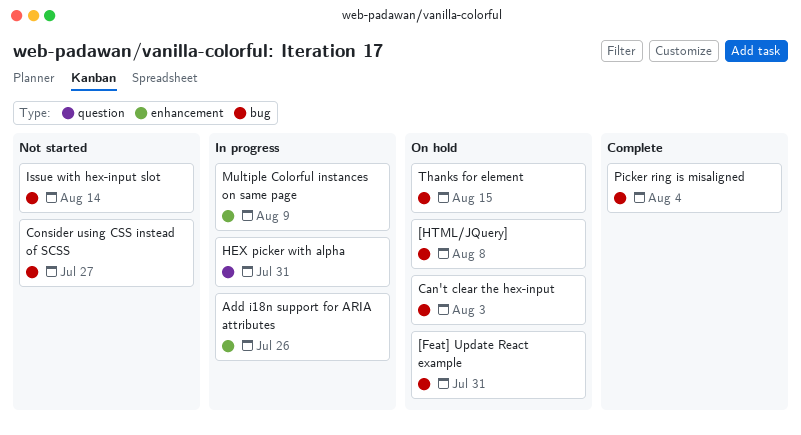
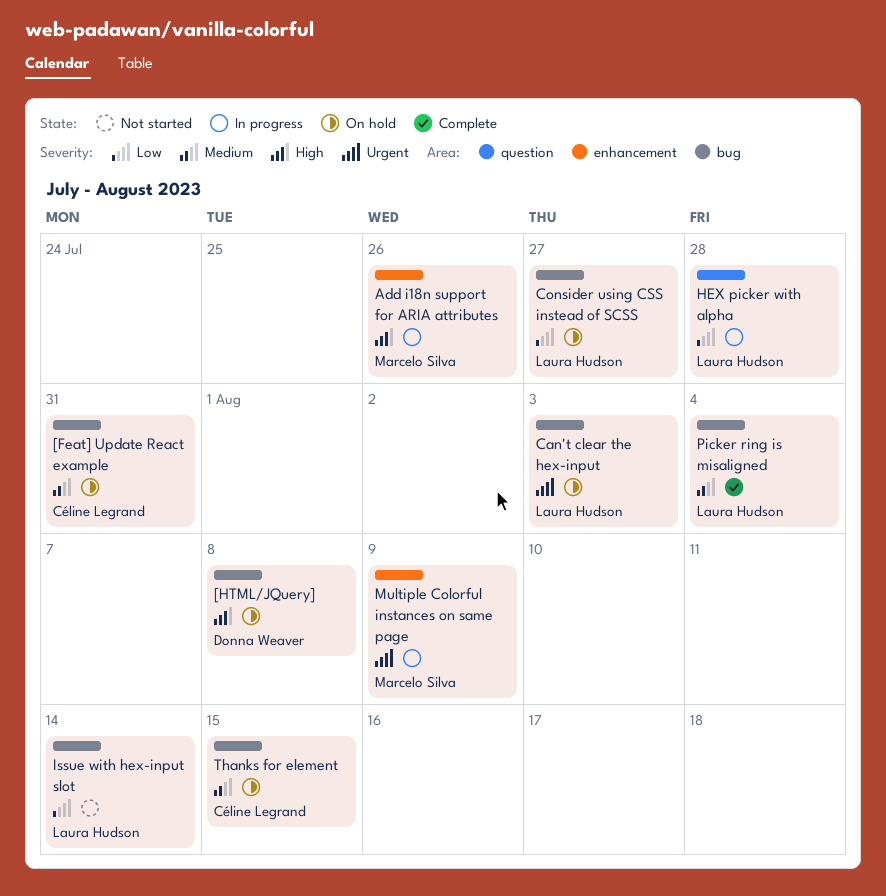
Consider using CSS instead of SCSS, status: Not started -> On hold
HEX picker with alpha, due: Jul 31 -> Jul 28

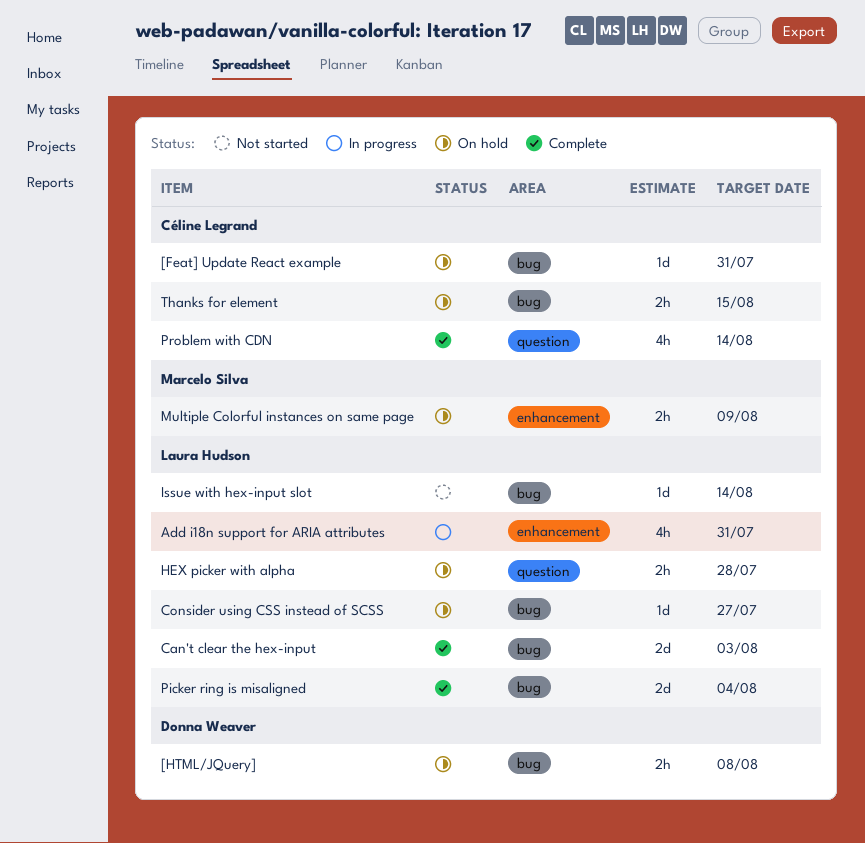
Add i18n support for ARIA attributes, owner: Marcelo Silva -> Laura Hudson
Add i18n support for ARIA attributes, due: Jul 26 -> Jul 31
Can't clear the hex-input, status: On hold -> Complete
HEX picker with alpha, status: In progress -> On hold
Multiple Colorful instances on same page, status: In progress -> On hold
Problem with CDN: none -> present

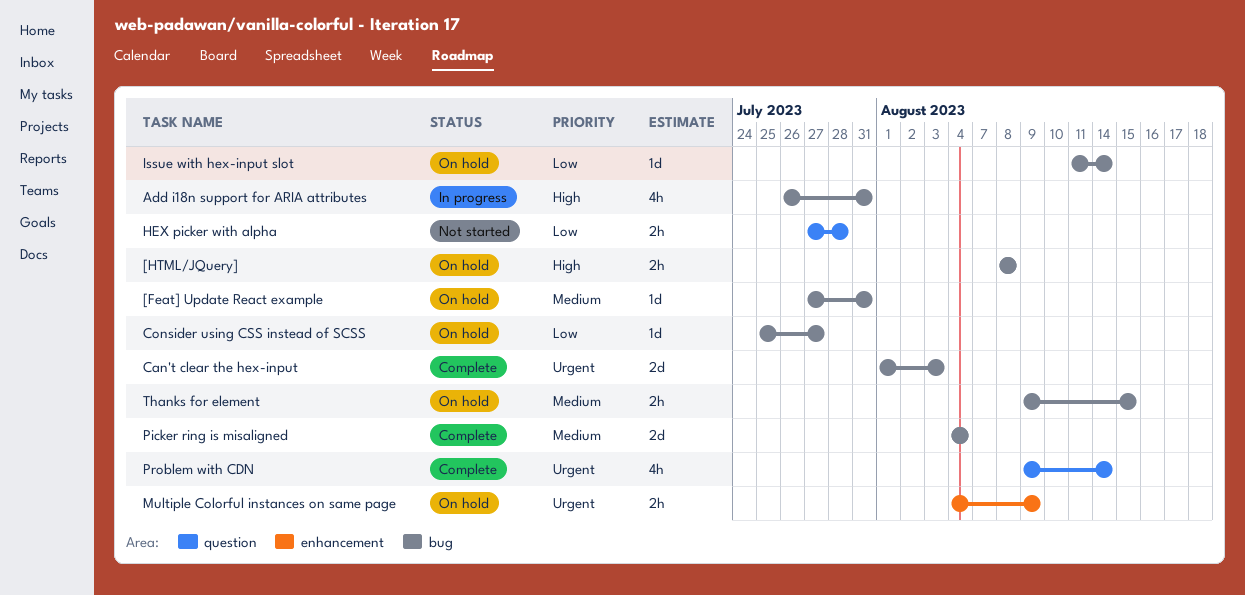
Add i18n support for ARIA attributes, label: enhancement -> bug
HEX picker with alpha, status: On hold -> Not started
Issue with hex-input slot, status: Not started -> On hold

